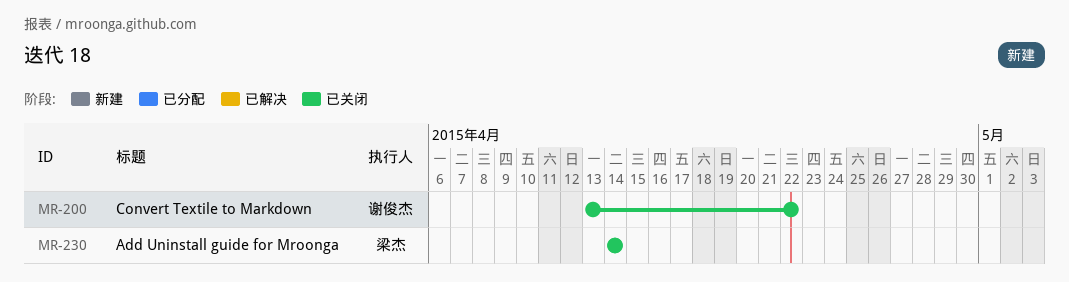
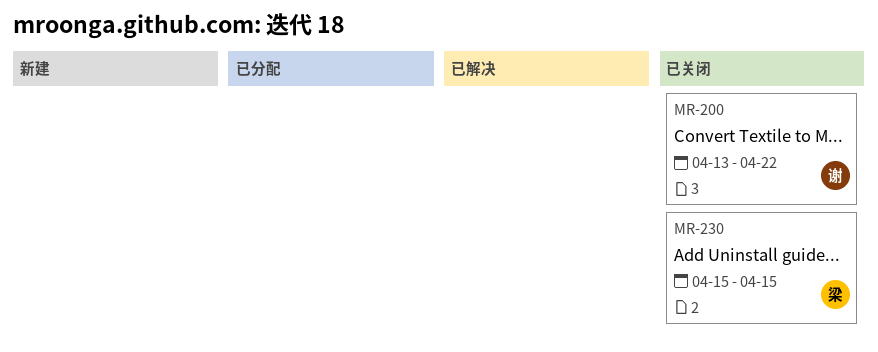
MR-230, start: Apr 14 -> Apr 15
MR-230, due: Apr 14 -> Apr 15

